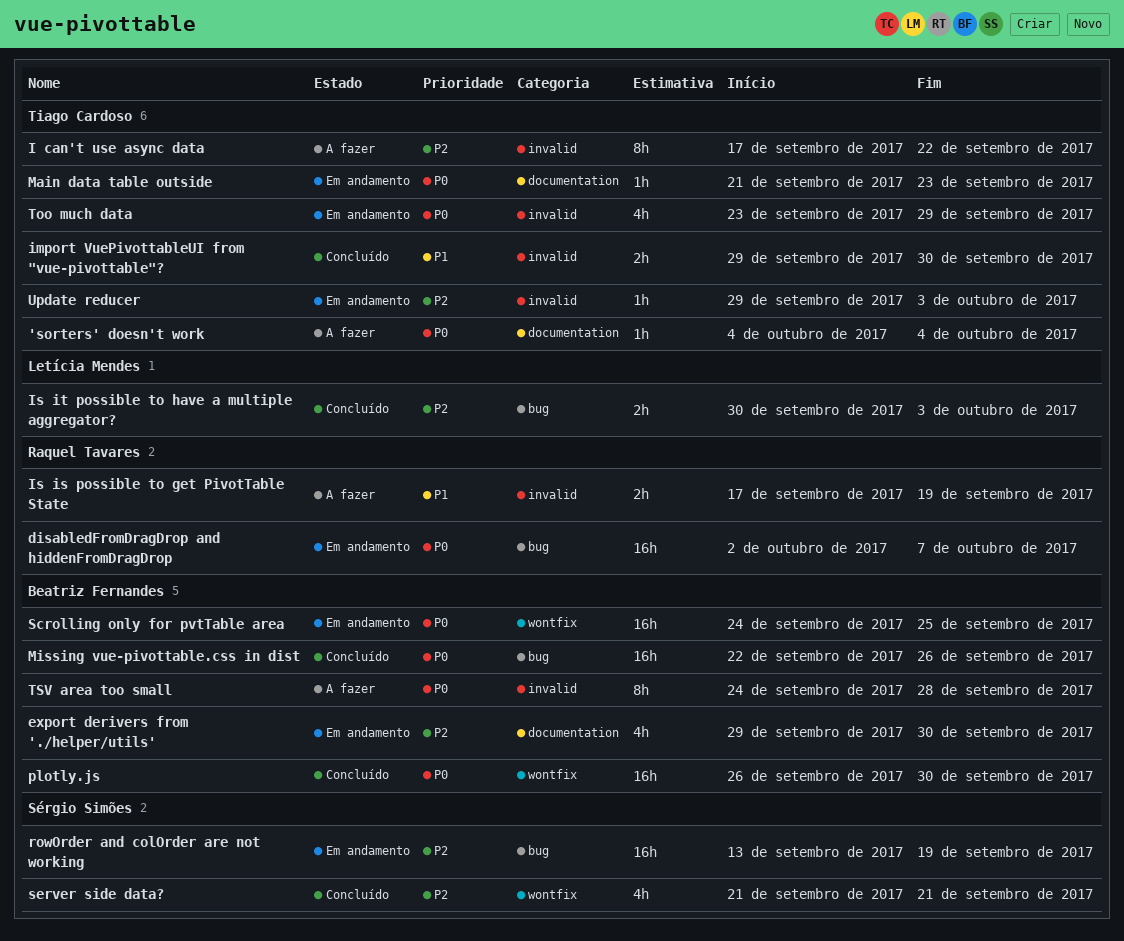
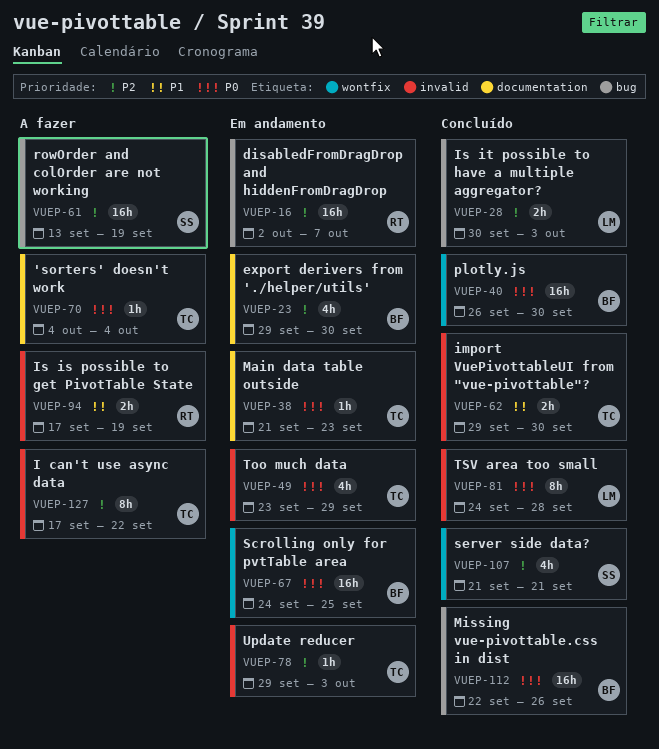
disabledFromDragDrop and hiddenFromDragDrop, priority: P0 -> P2
rowOrder and colOrder are not working, status: Em andamento -> A fazer
TSV area too small, status: A fazer -> Concluído
TSV area too small, owner: Beatriz Fernandes -> Letícia Mendes

